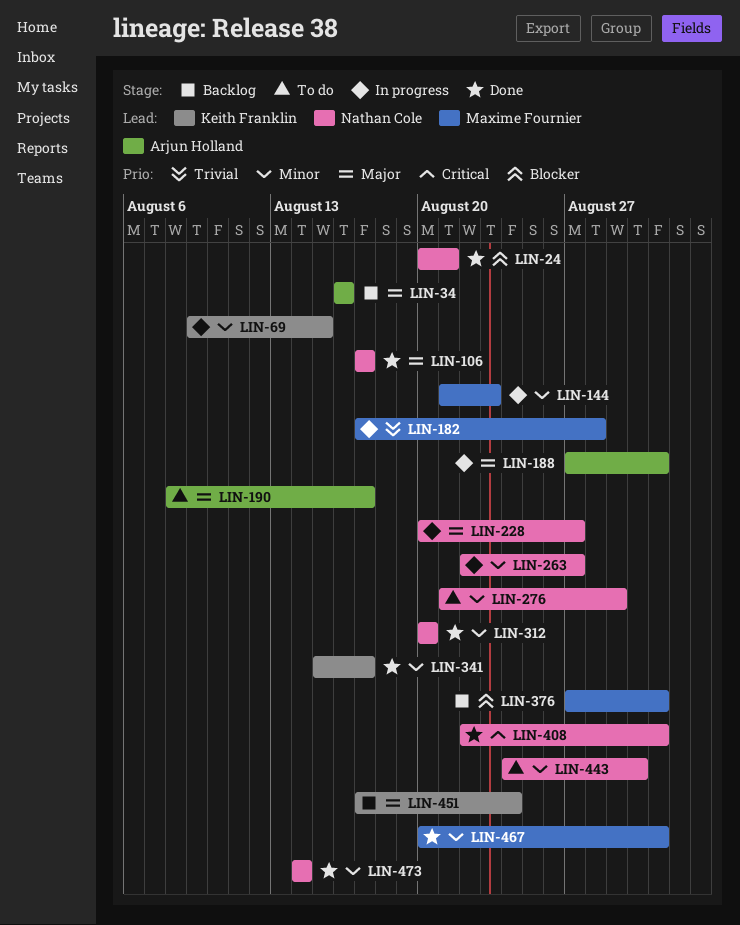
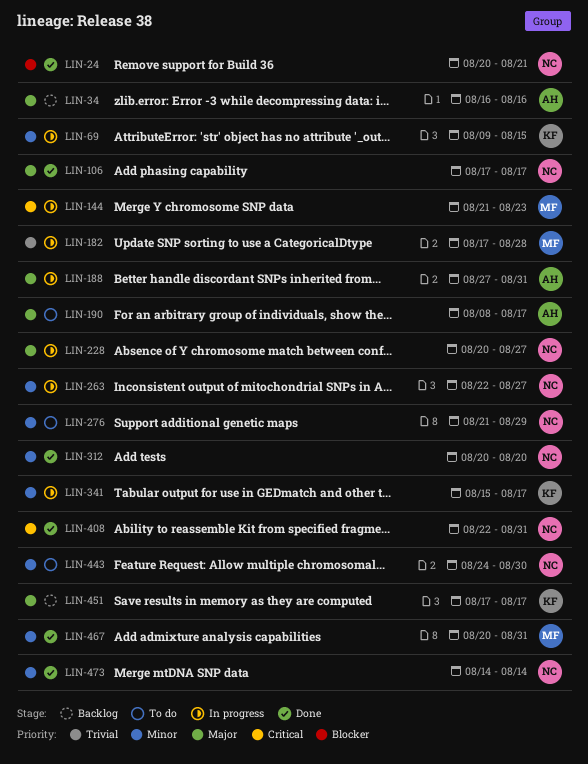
LIN-144, priority: Minor -> Critical
LIN-341, status: Done -> In progress
LIN-376: present -> none
LIN-451, due: Aug 24 -> Aug 17

